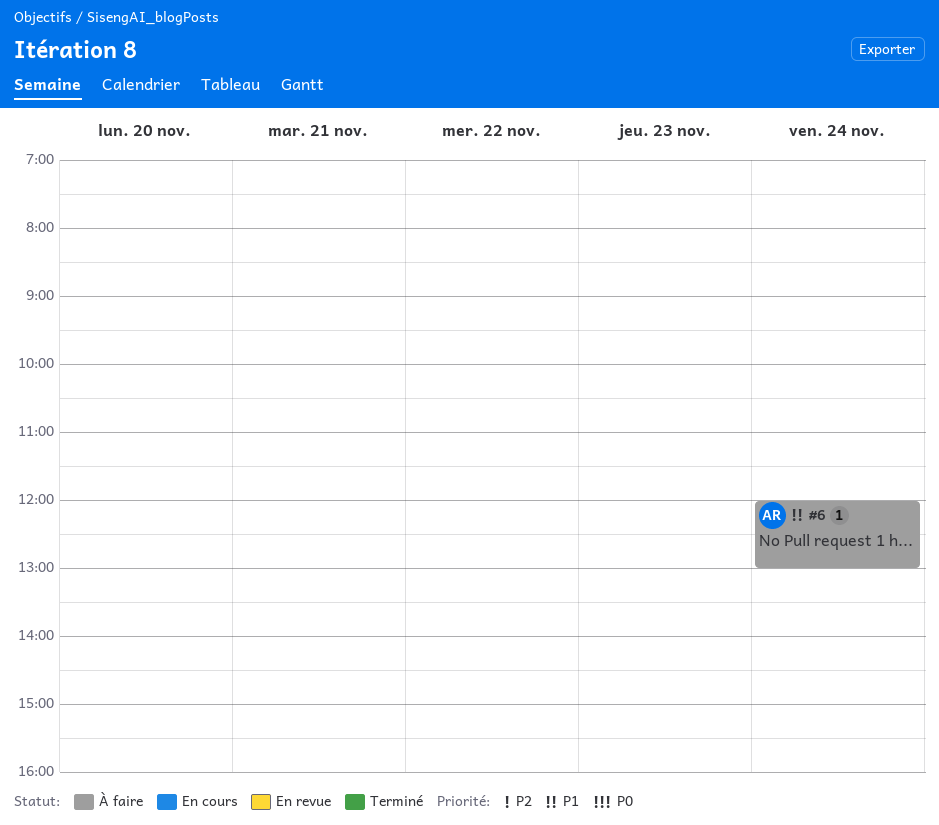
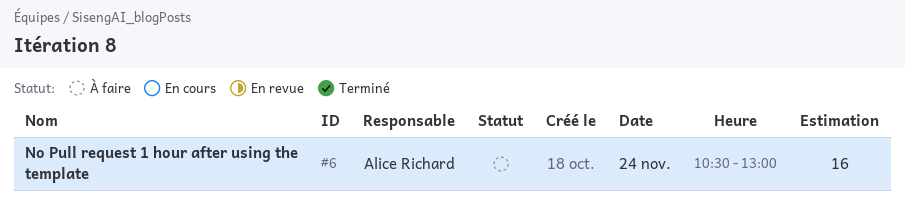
#6, estimate: 1 -> 16
#6, begins: 12:00 -> 10:30

